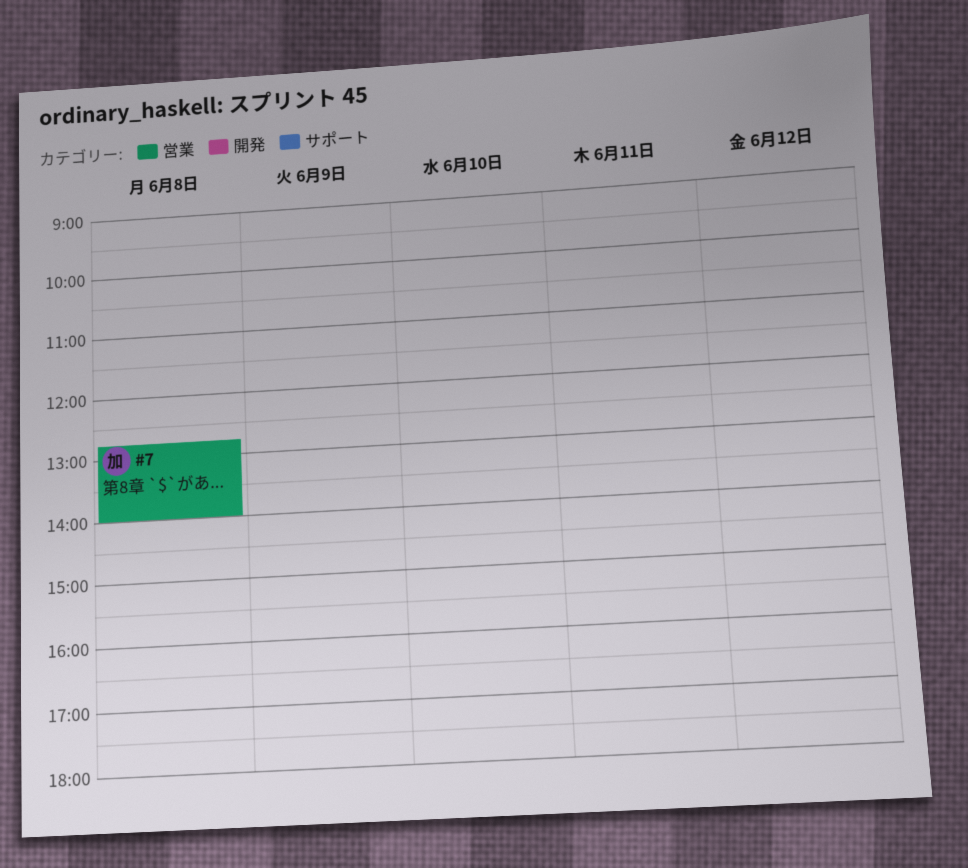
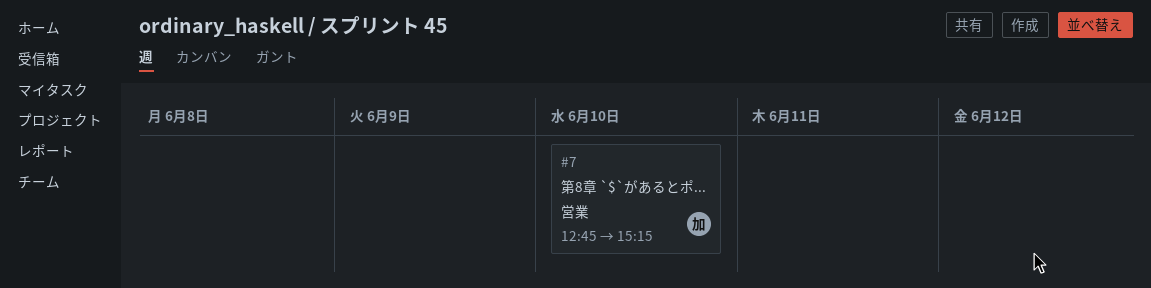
#7, day: Jun 8 -> Jun 10
#7, ends: 14:00 -> 15:15

